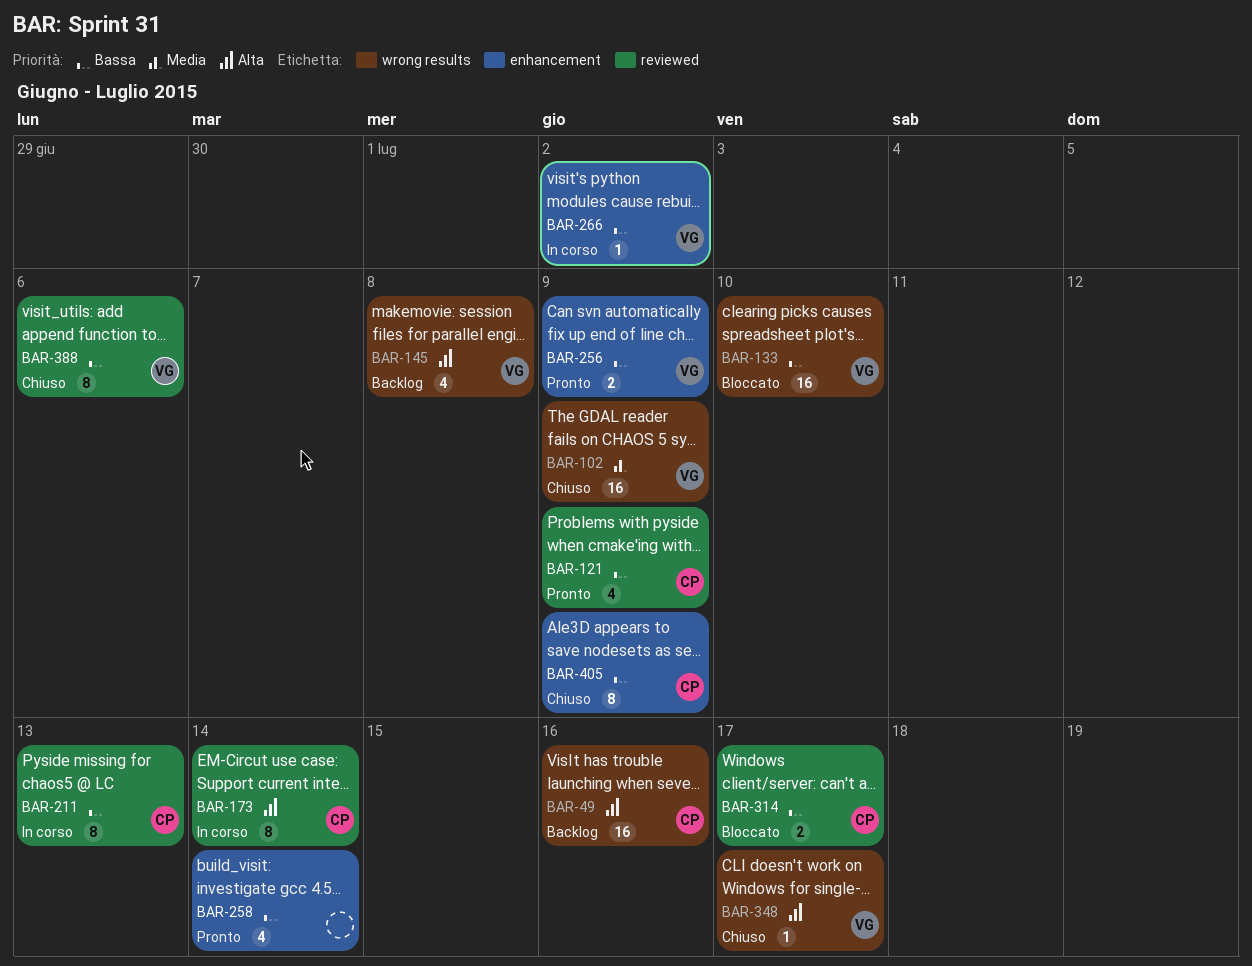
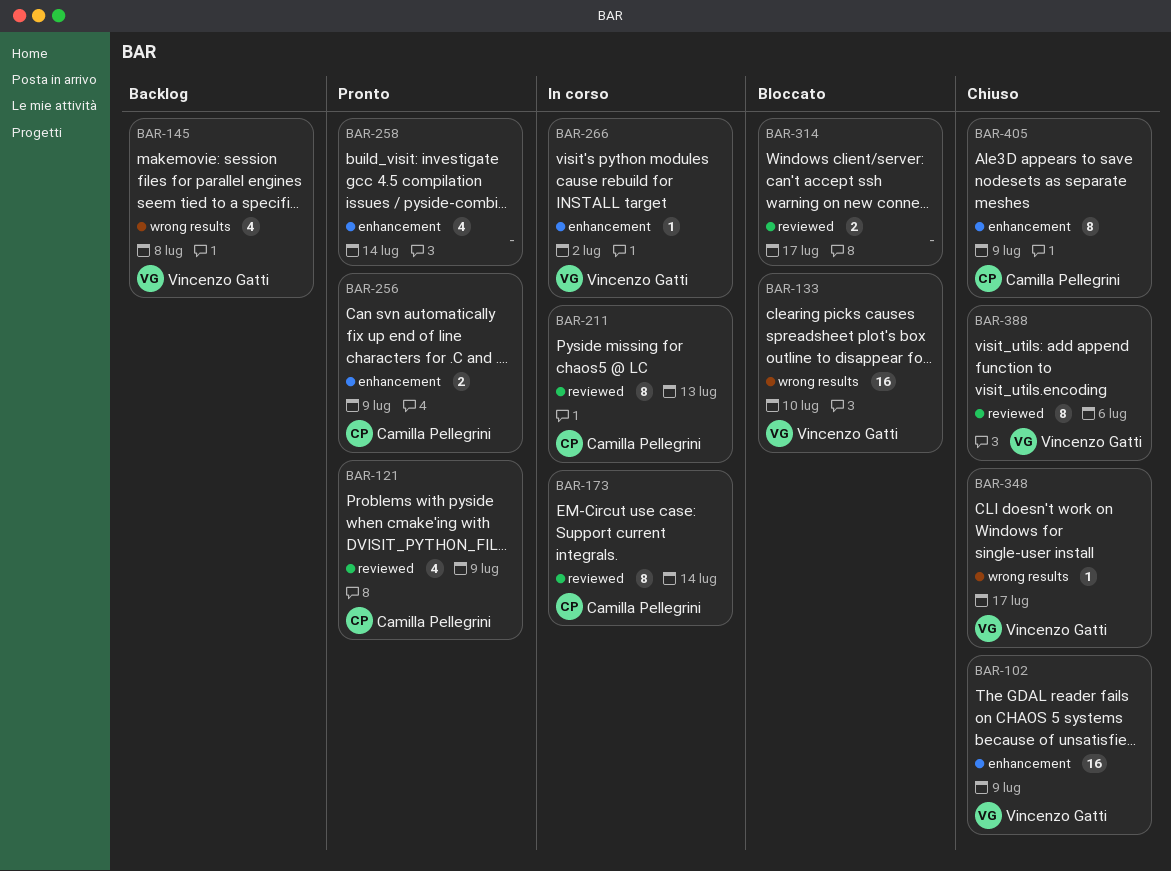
BAR-49: present -> none
BAR-102, label: wrong results -> enhancement
BAR-256, owner: Vincenzo Gatti -> Camilla Pellegrini
BAR-314, owner: Camilla Pellegrini -> none

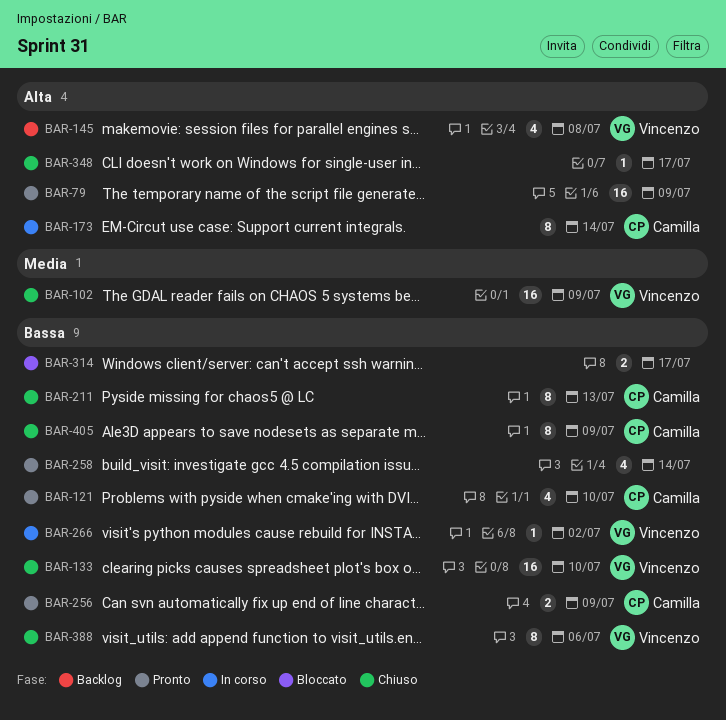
BAR-79: none -> present
BAR-121, due: Jul 9 -> Jul 10
BAR-133, status: Bloccato -> Chiuso
BAR-211, status: In corso -> Chiuso
BAR-348, owner: Vincenzo Gatti -> none

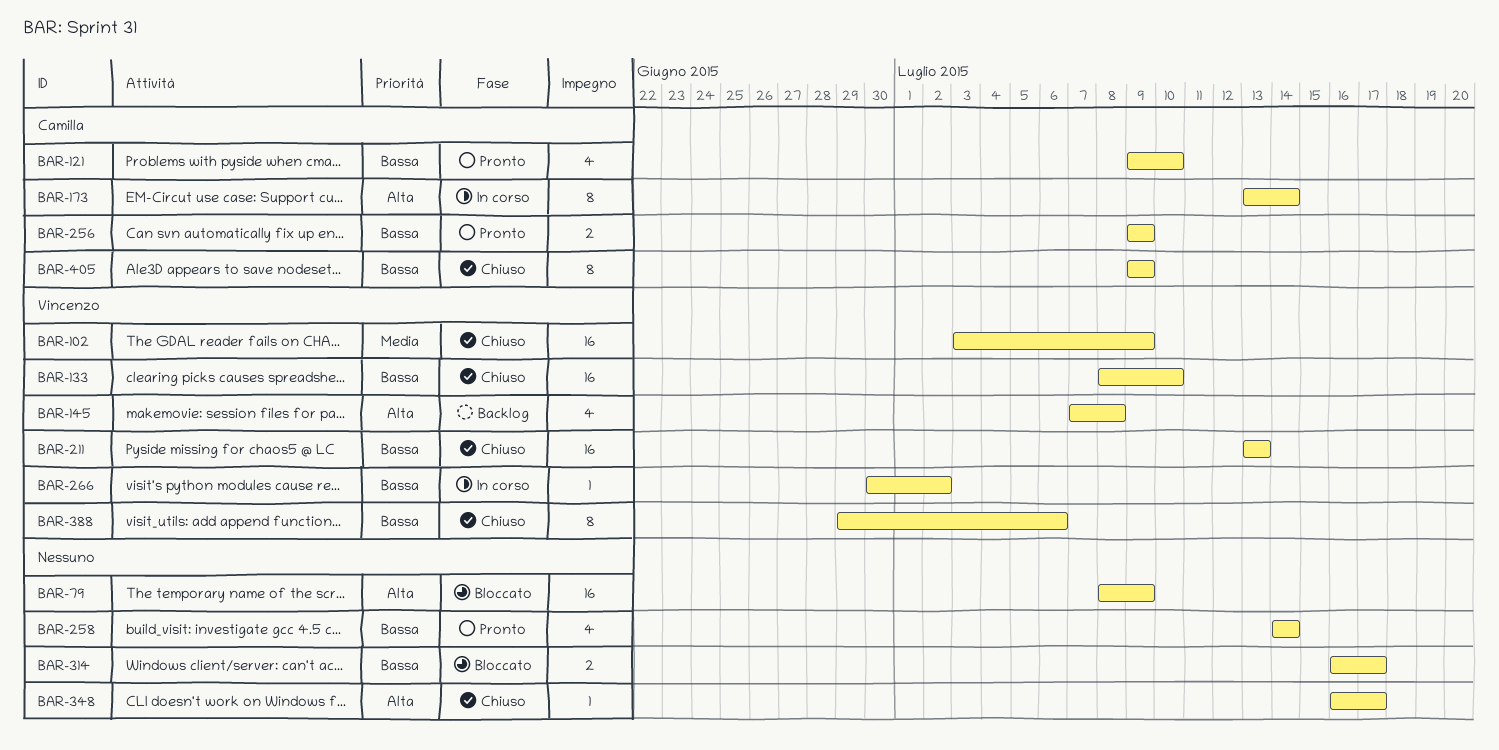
BAR-79, status: Pronto -> Bloccato
BAR-211, owner: Camilla -> Vincenzo
BAR-211, estimate: 8 -> 16

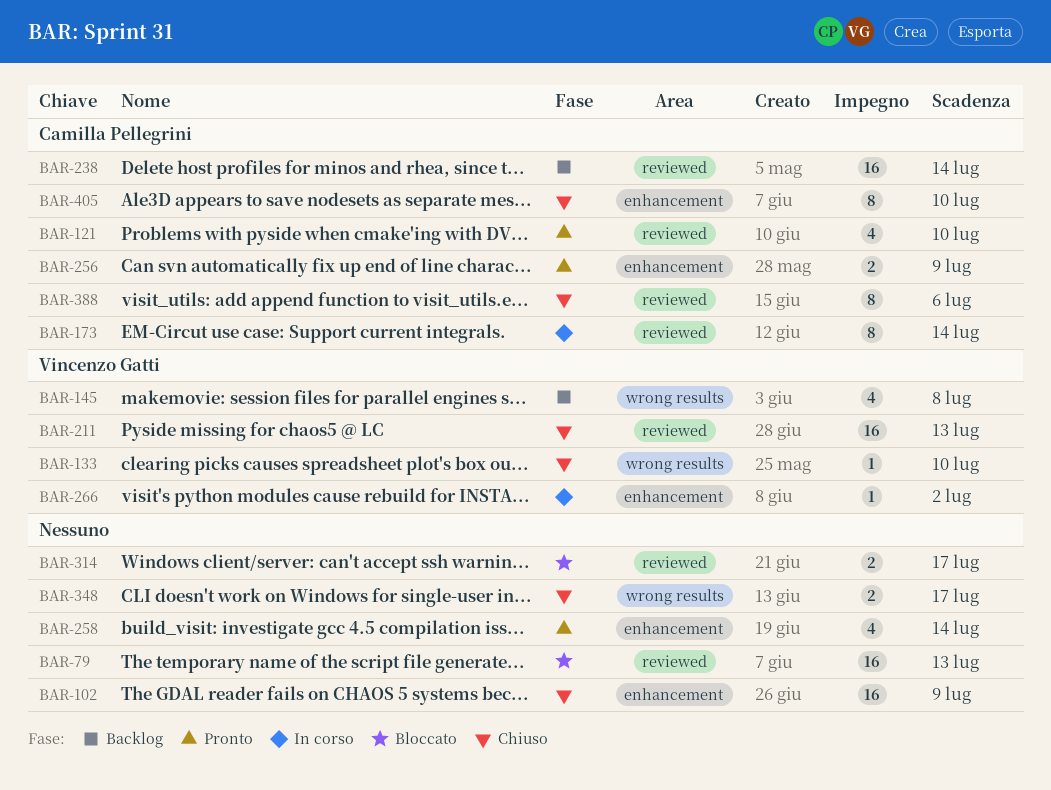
BAR-79, due: Jul 9 -> Jul 13
BAR-102, owner: Vincenzo Gatti -> none
BAR-133, estimate: 16 -> 1
BAR-238: none -> present
BAR-348, estimate: 1 -> 2
BAR-388, owner: Vincenzo Gatti -> Camilla Pellegrini
BAR-405, due: Jul 9 -> Jul 10

